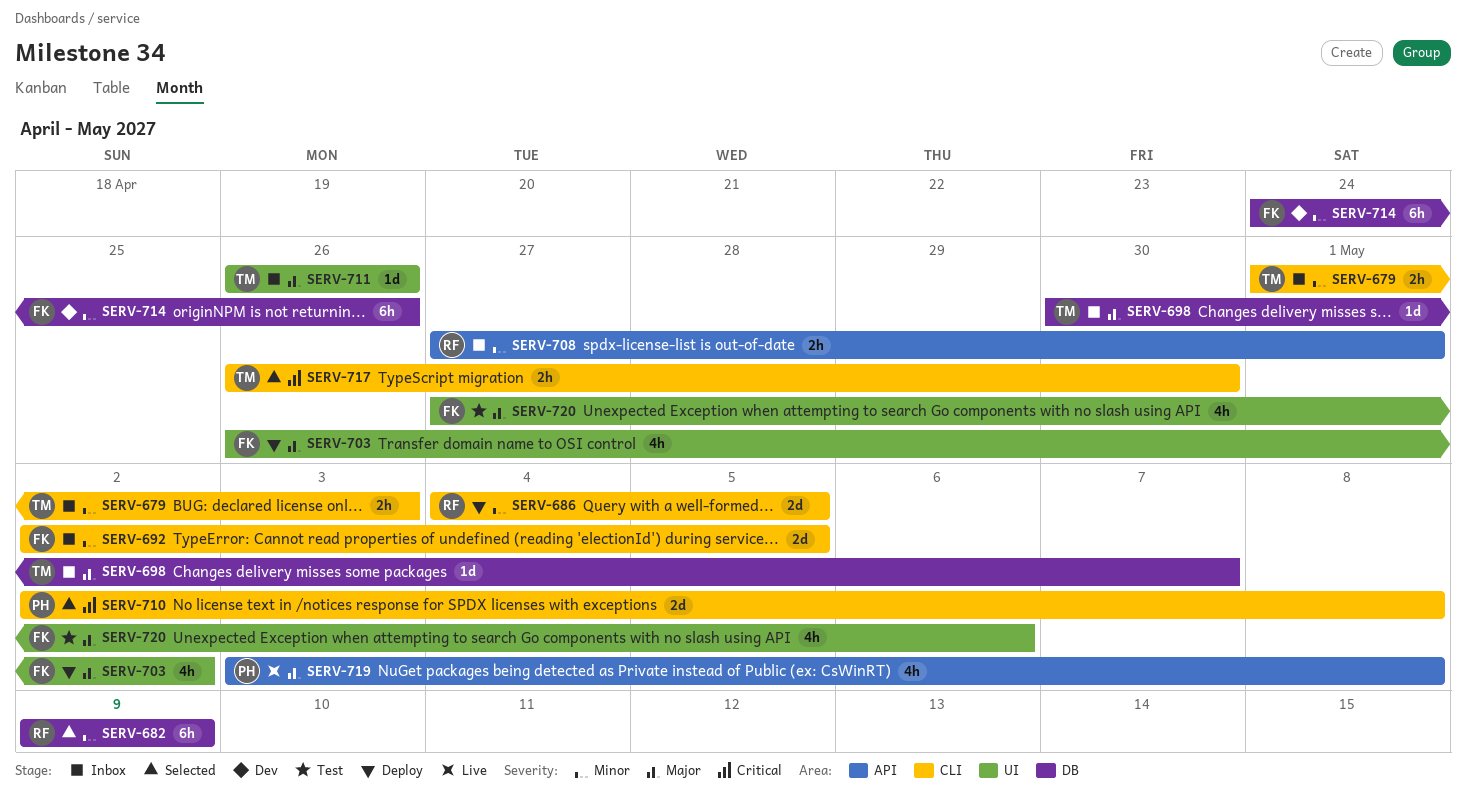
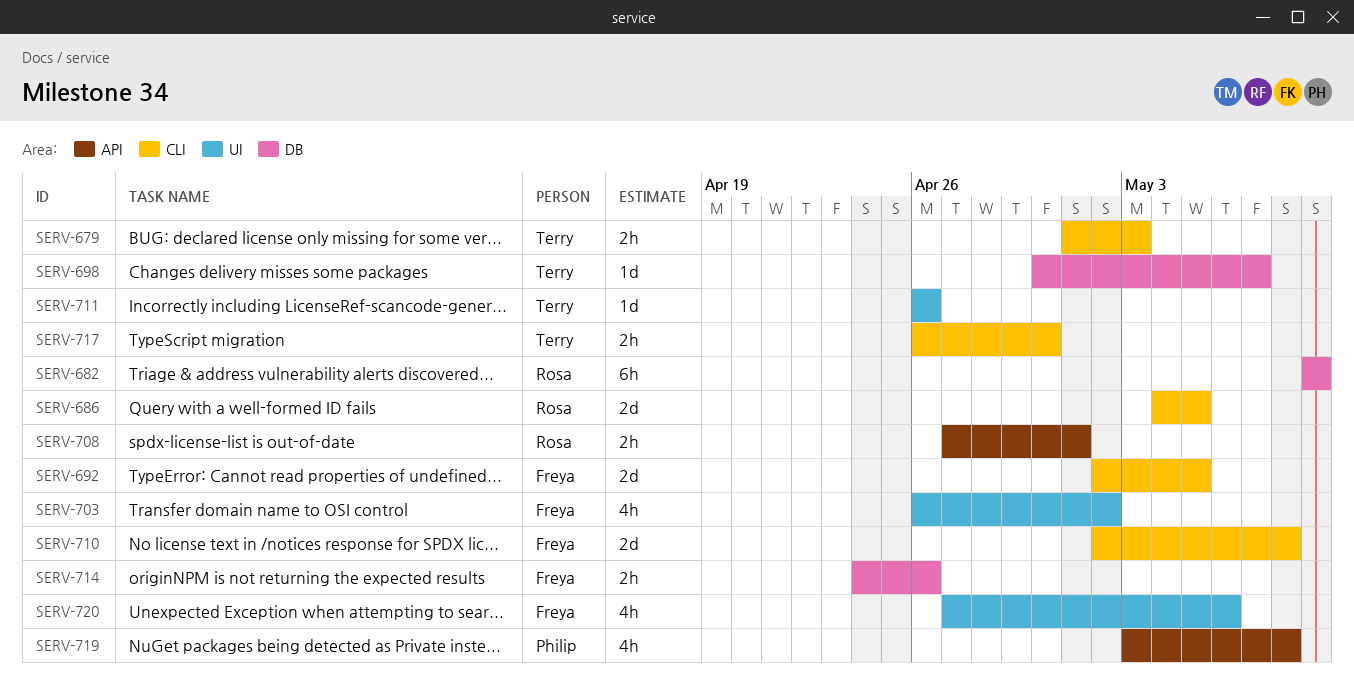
SERV-710, owner: Philip -> Freya
SERV-714, estimate: 6h -> 2h

